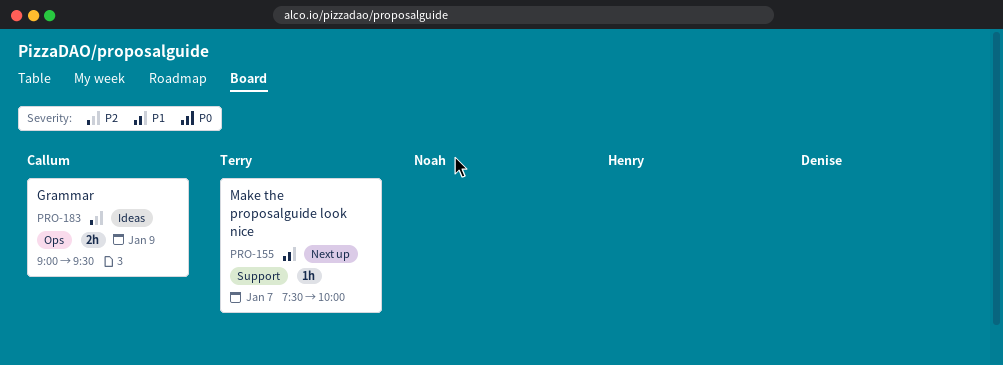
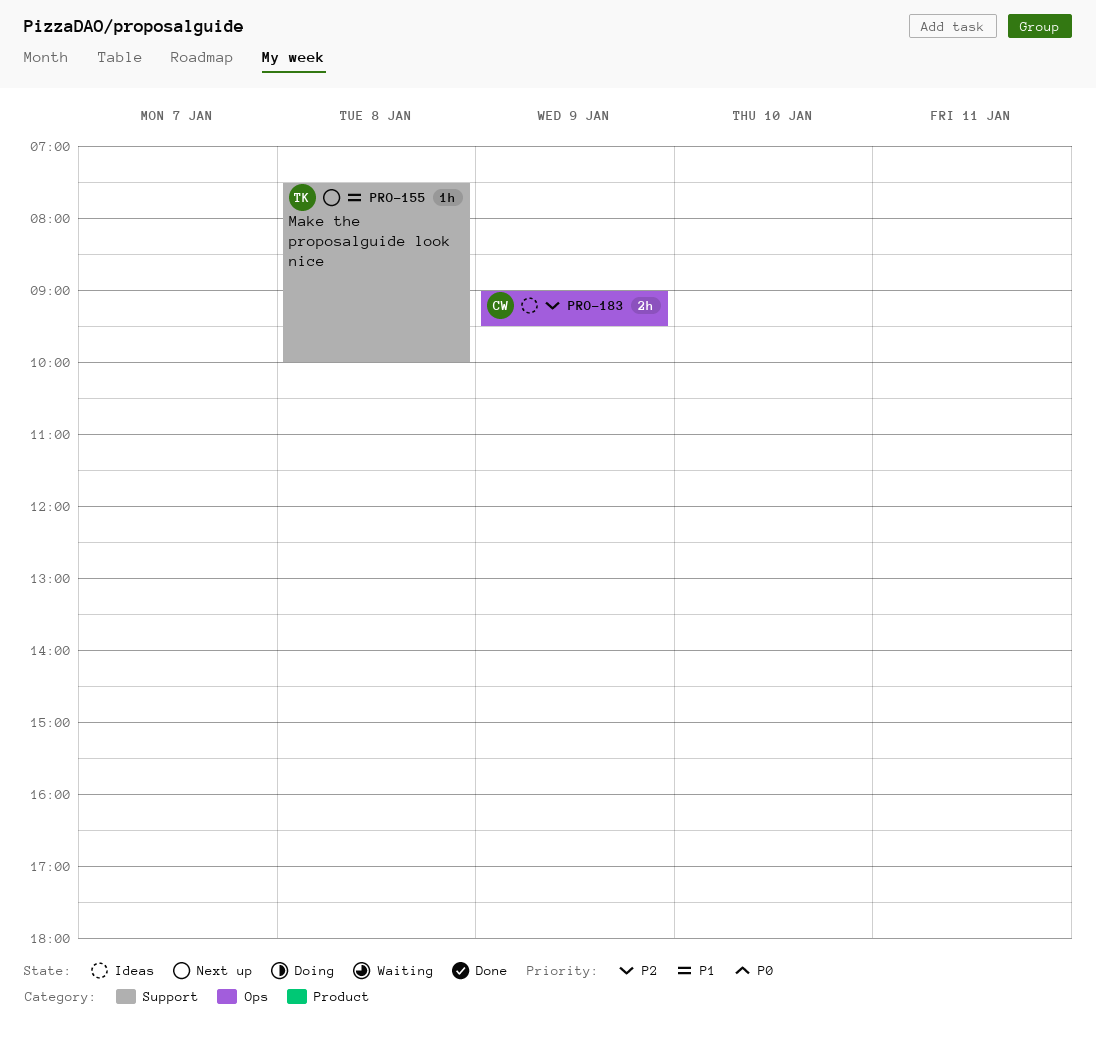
PRO-155, day: Jan 7 -> Jan 8

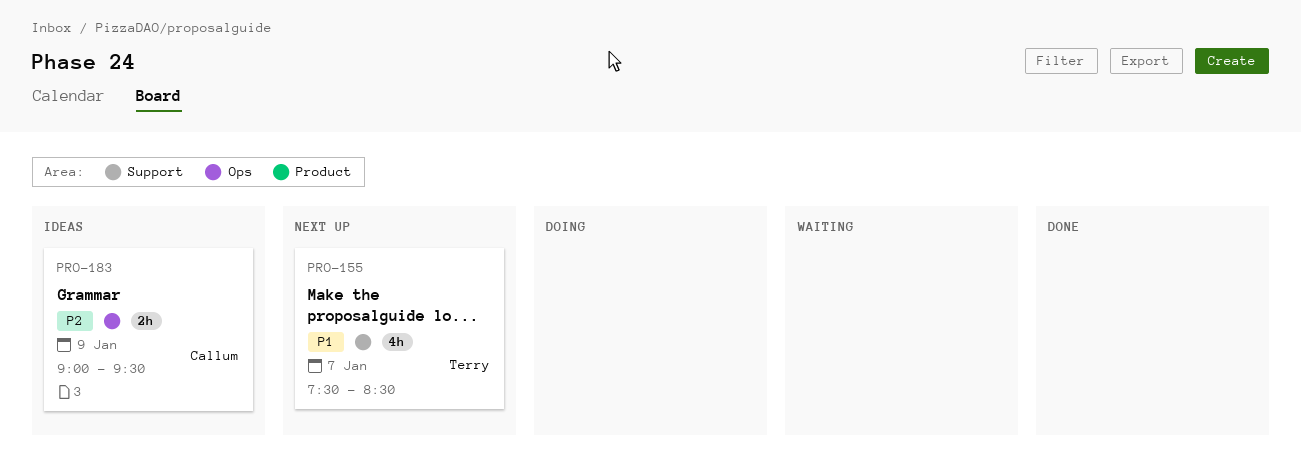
PRO-155, estimate: 1h -> 4h
PRO-155, day: Jan 8 -> Jan 7
PRO-155, ends: 10:00 -> 08:30

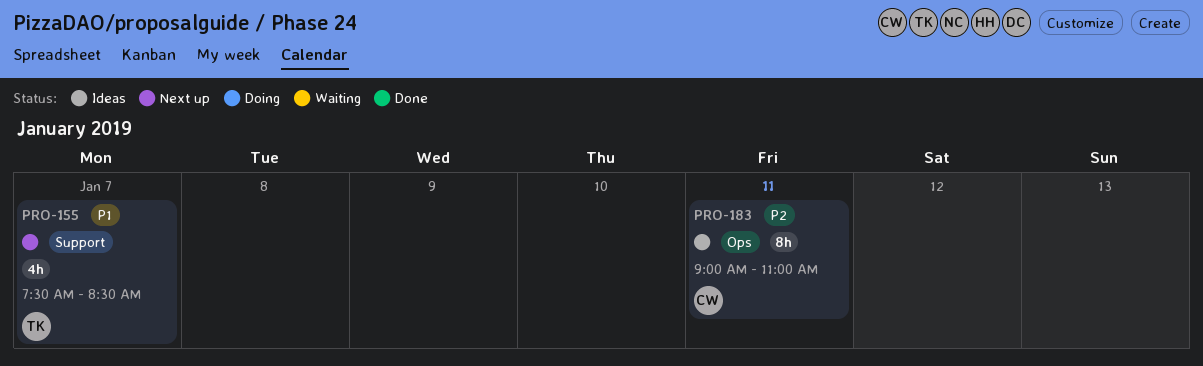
PRO-183, estimate: 2h -> 8h
PRO-183, day: Jan 9 -> Jan 11
PRO-183, ends: 09:30 -> 11:00

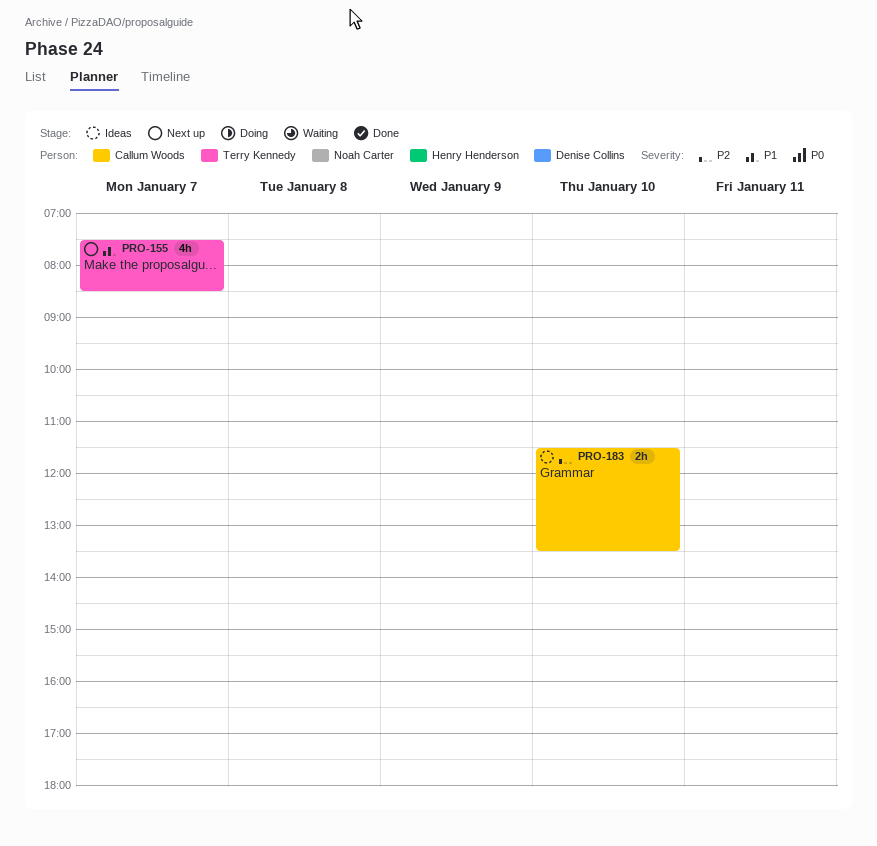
PRO-183, estimate: 8h -> 2h
PRO-183, day: Jan 11 -> Jan 10
PRO-183, begins: 09:00 -> 11:30
PRO-183, ends: 11:00 -> 13:30

